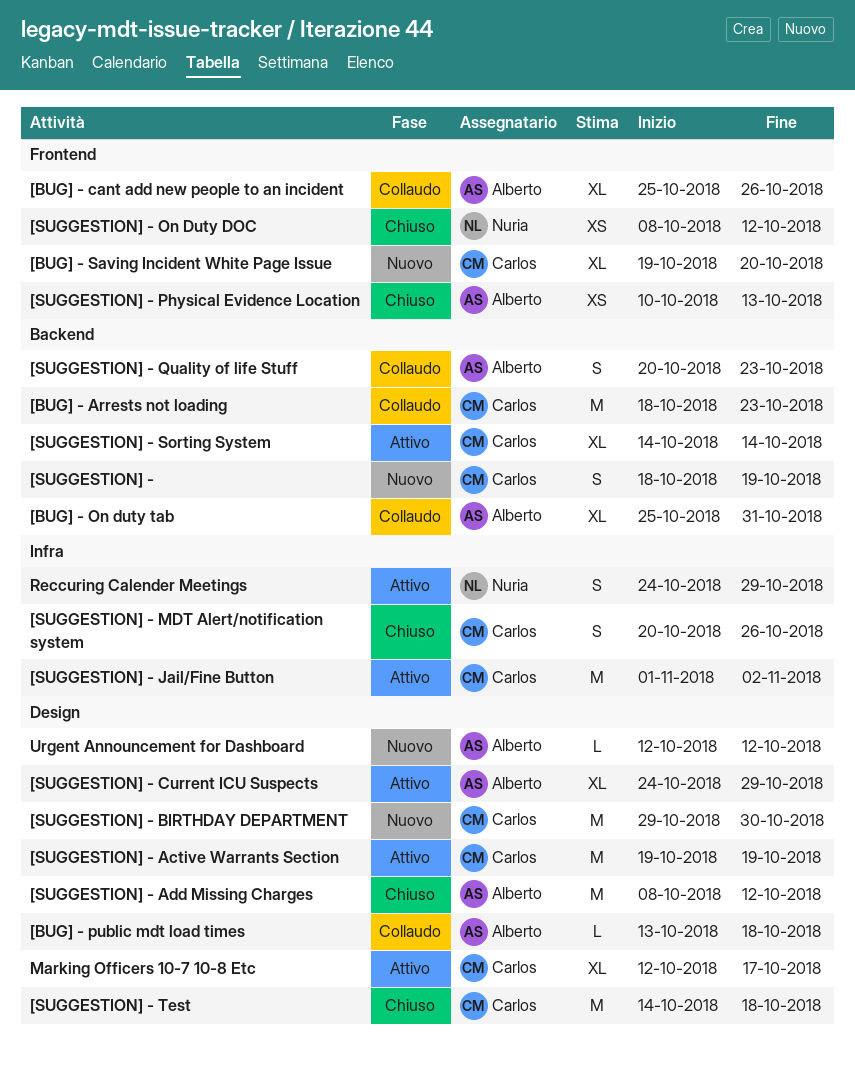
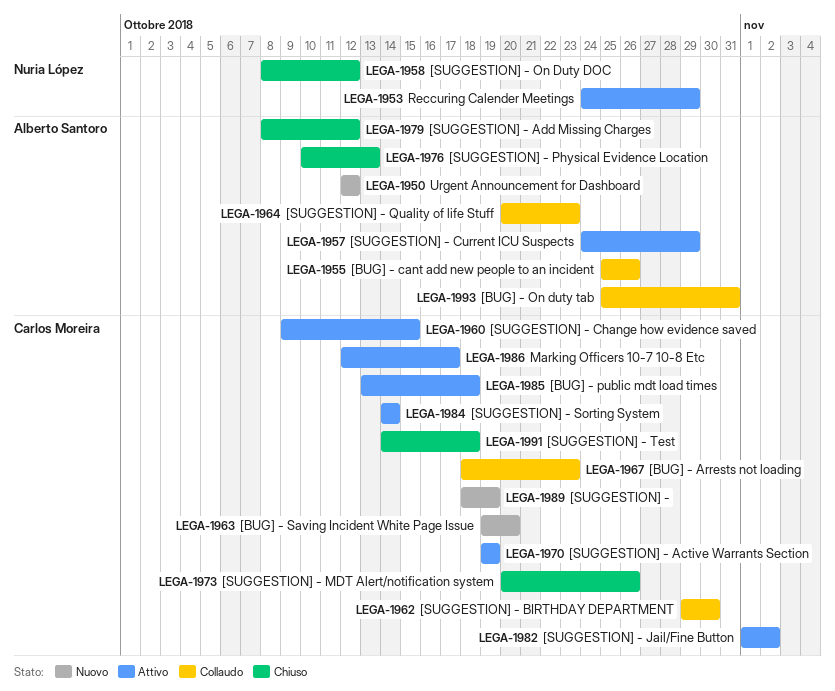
[BUG] - public mdt load times, status: Collaudo -> Attivo
[BUG] - public mdt load times, owner: Alberto Santoro -> Carlos Moreira
[SUGGESTION] - BIRTHDAY DEPARTMENT, status: Nuovo -> Collaudo
[SUGGESTION] - Change how evidence saved: none -> present

